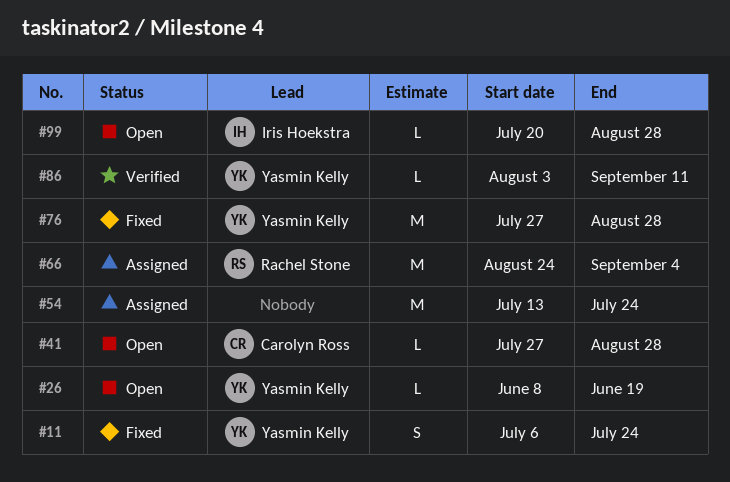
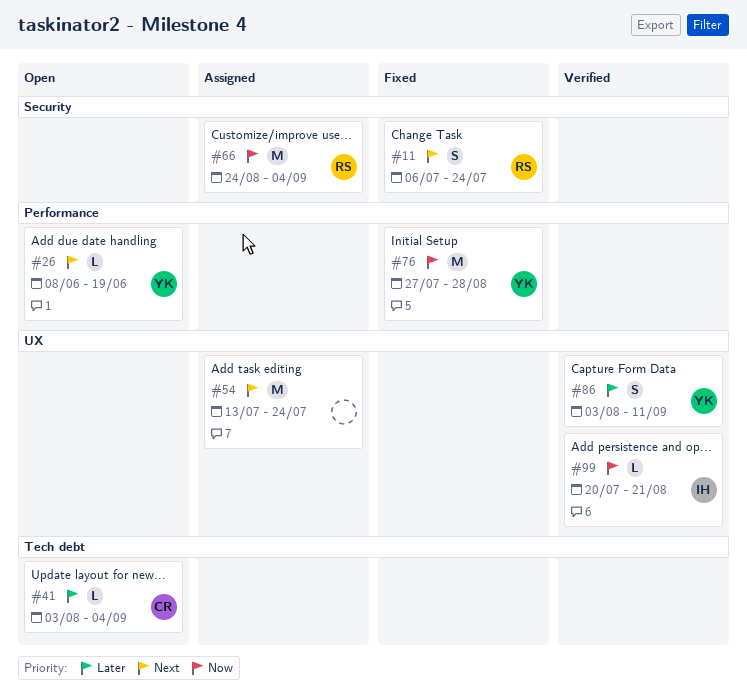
#11, owner: Yasmin Kelly -> Rachel Stone
#41, start: Jul 27 -> Aug 3
#41, due: Aug 28 -> Sep 4
#86, estimate: L -> S
#99, status: Open -> Verified
#99, due: Aug 28 -> Aug 21

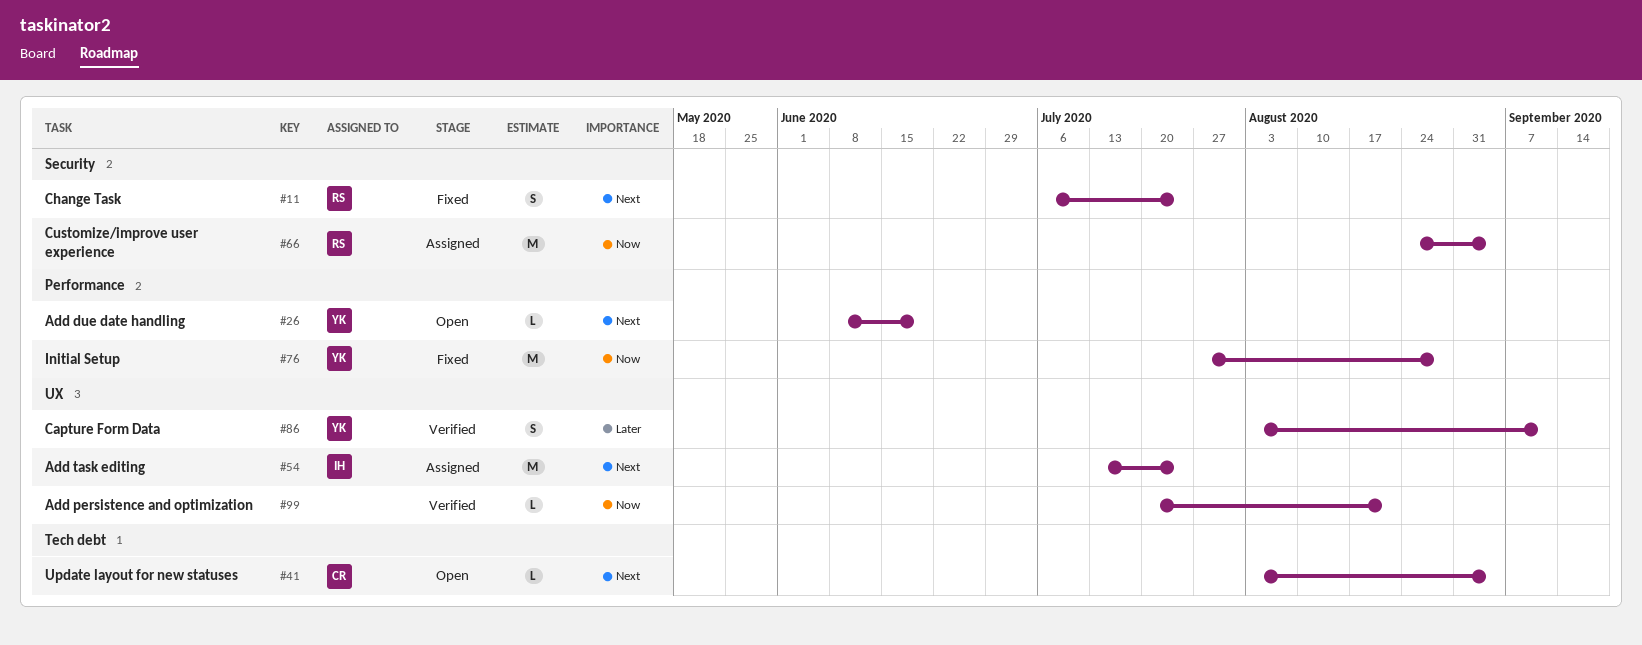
#41, priority: Later -> Next
#54, owner: none -> IH
#99, owner: IH -> none

